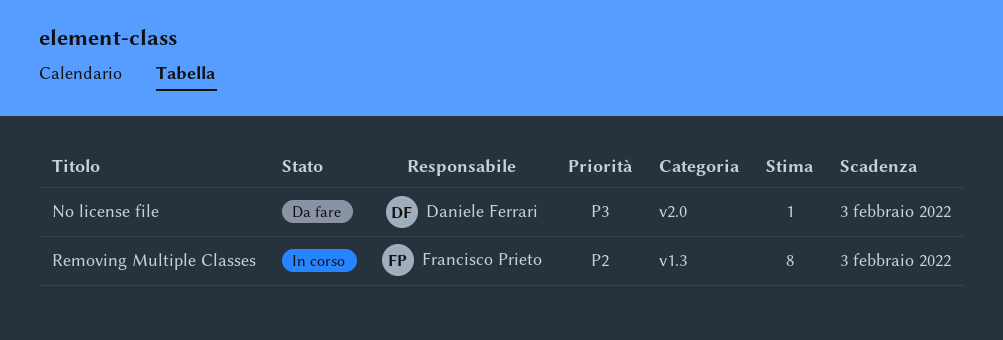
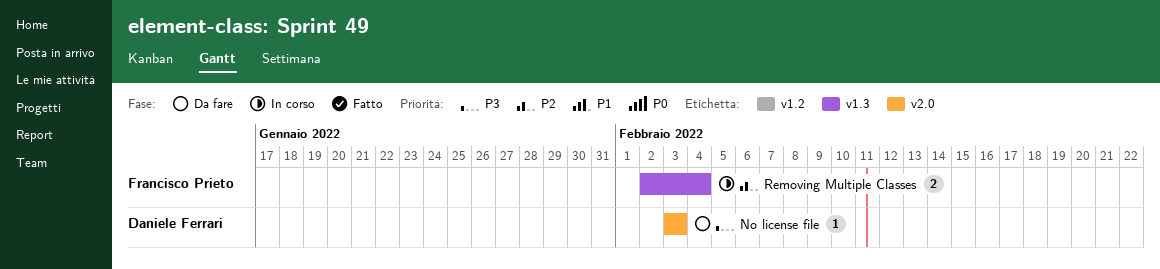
Removing Multiple Classes, estimate: 8 -> 2
Removing Multiple Classes, due: Feb 3 -> Feb 4

